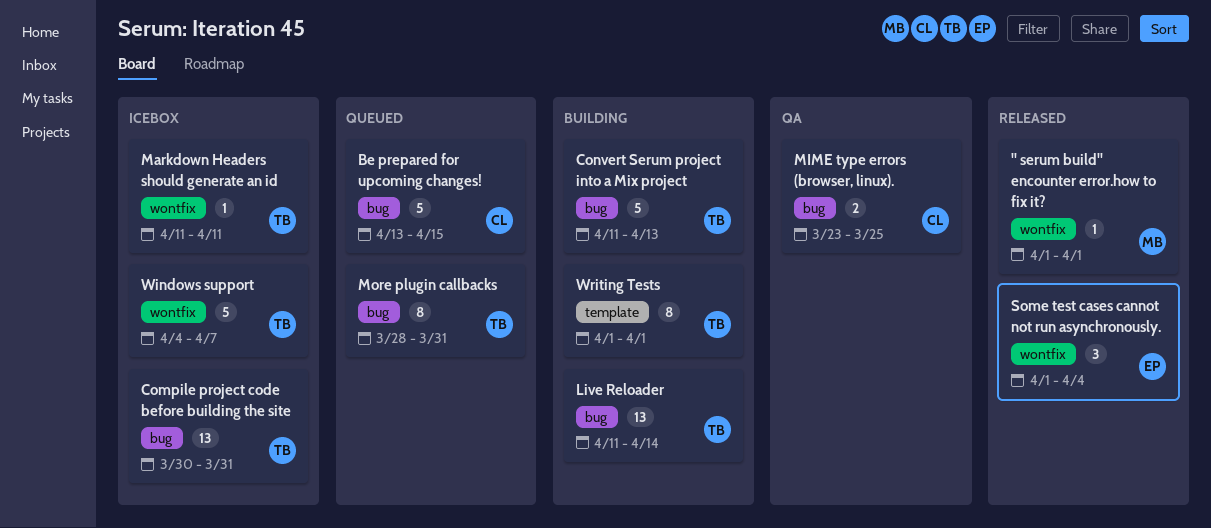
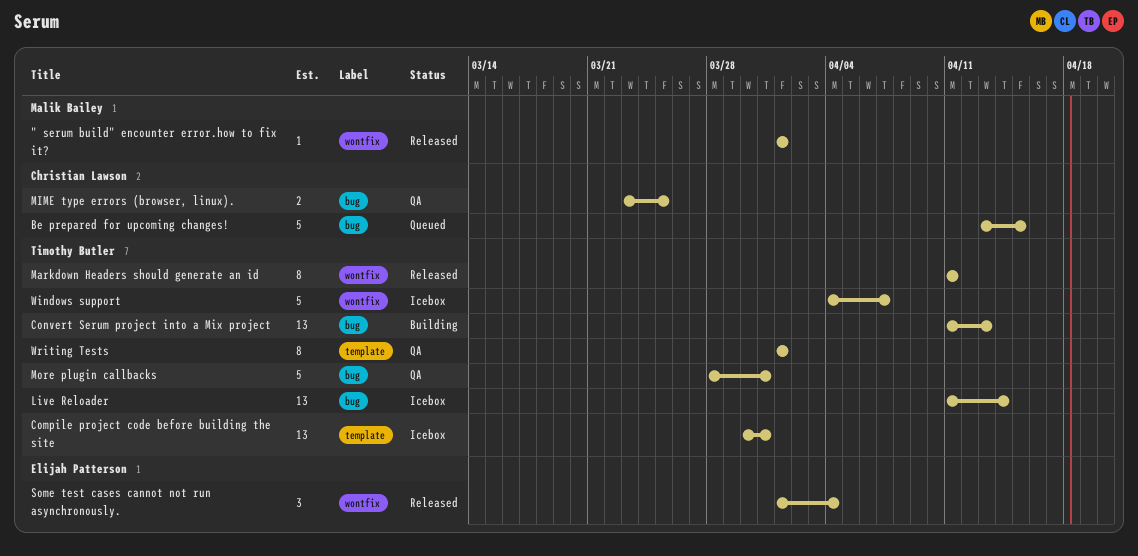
Compile project code before building the site, label: bug -> template
Convert Serum project into a Mix project, estimate: 5 -> 13
Live Reloader, status: Building -> Icebox
Markdown Headers should generate an id, status: Icebox -> Released
Markdown Headers should generate an id, estimate: 1 -> 8
More plugin callbacks, status: Queued -> QA
More plugin callbacks, estimate: 8 -> 5
Writing Tests, status: Building -> QA

